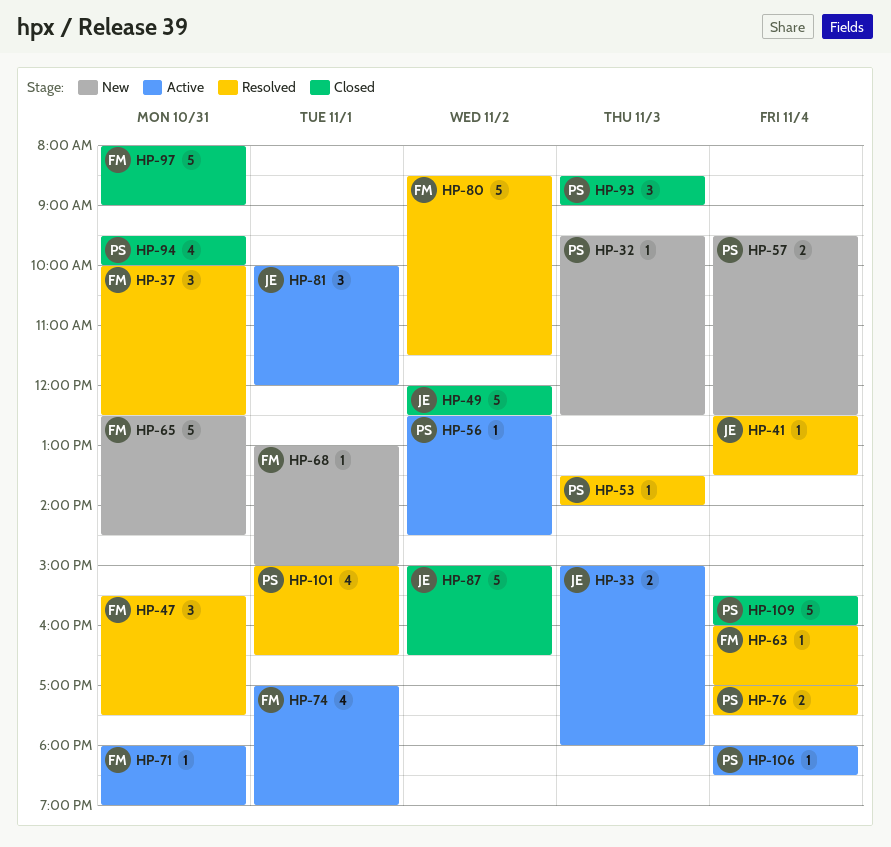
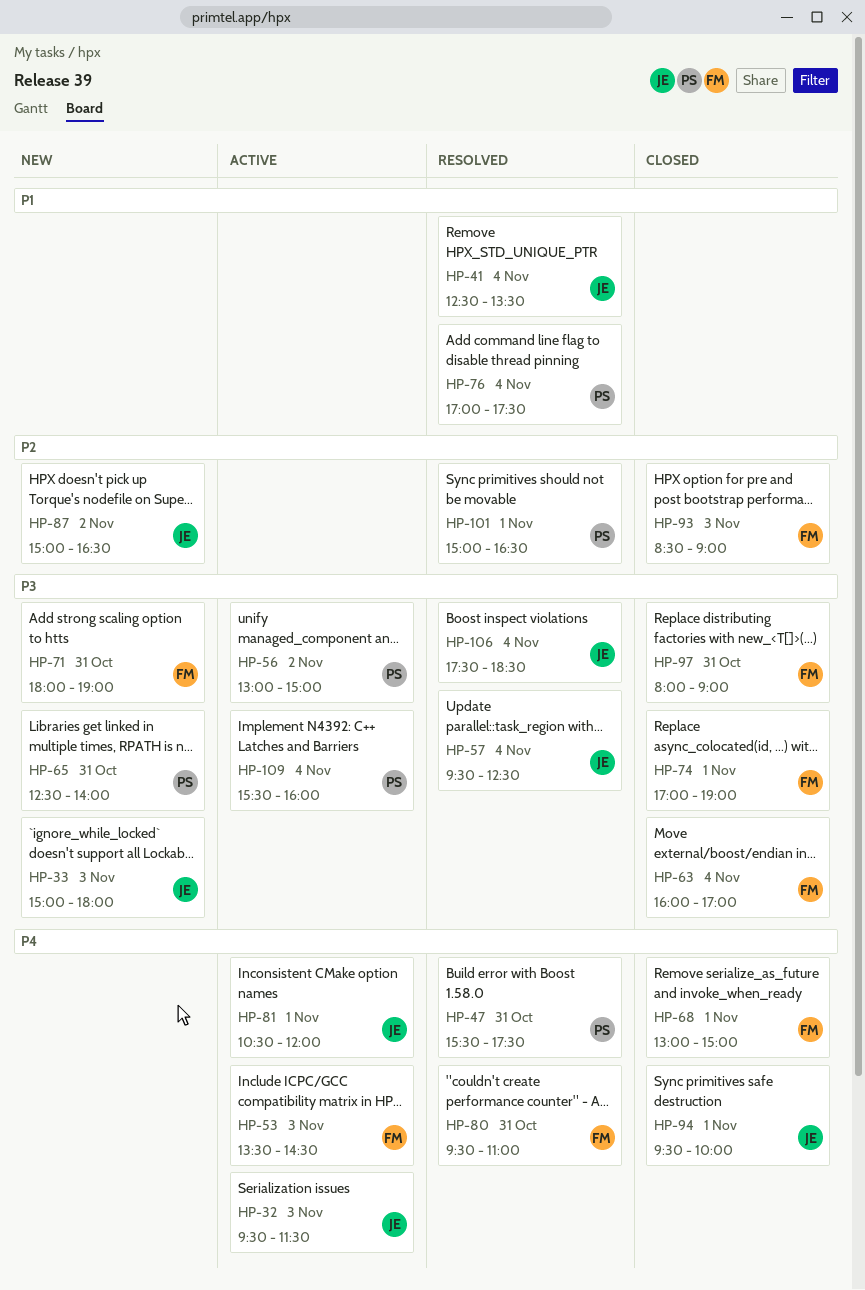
HP-32, status: New -> Active
HP-32, owner: PS -> JE
HP-32, ends: 12:30 -> 11:30
HP-33, status: Active -> New
HP-37: present -> none
HP-47, owner: FM -> PS
HP-49: present -> none
HP-53, status: Resolved -> Active
HP-53, owner: PS -> FM
HP-53, ends: 14:00 -> 14:30
HP-56, begins: 12:30 -> 13:00
HP-56, ends: 14:30 -> 15:00
HP-57, status: New -> Resolved
HP-57, owner: PS -> JE
HP-63, status: Resolved -> Closed
HP-65, owner: FM -> PS
HP-65, ends: 14:30 -> 14:00
HP-68, status: New -> Closed
HP-71, status: Active -> New
HP-74, status: Active -> Closed
HP-80, day: Nov 2 -> Oct 31
HP-80, begins: 08:30 -> 09:30
HP-80, ends: 11:30 -> 11:00
HP-81, begins: 10:00 -> 10:30
HP-87, status: Closed -> New
HP-93, owner: PS -> FM
HP-94, owner: PS -> JE
HP-94, day: Oct 31 -> Nov 1
HP-106, status: Active -> Resolved
HP-106, owner: PS -> JE
HP-106, begins: 18:00 -> 17:30
HP-109, status: Closed -> Active

